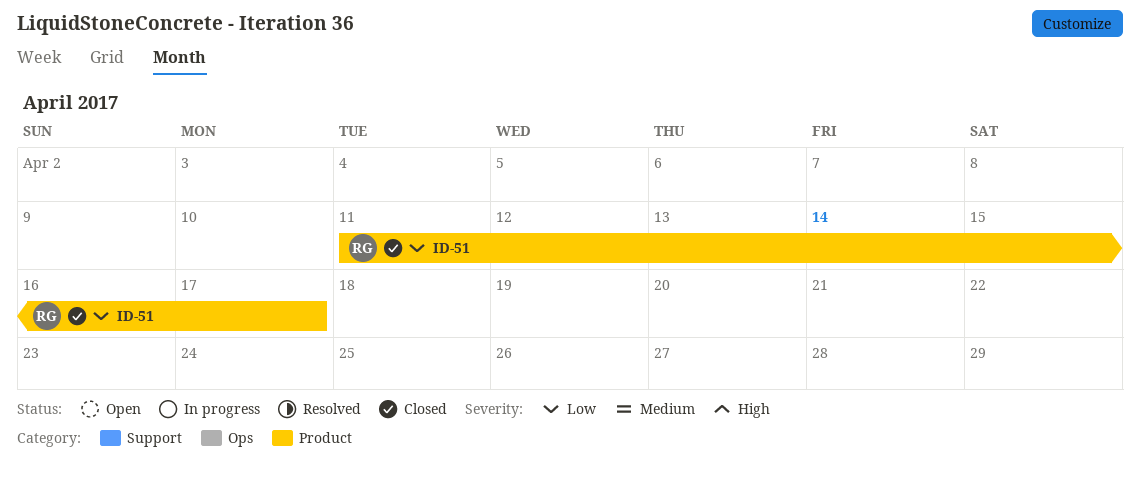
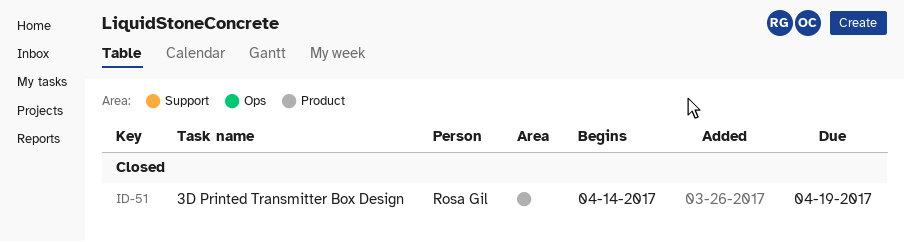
ID-51, start: Apr 11 -> Apr 14
ID-51, due: Apr 17 -> Apr 19

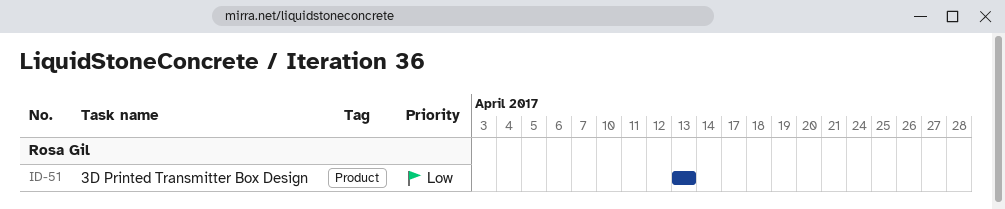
ID-51, start: Apr 14 -> Apr 13
ID-51, due: Apr 19 -> Apr 13

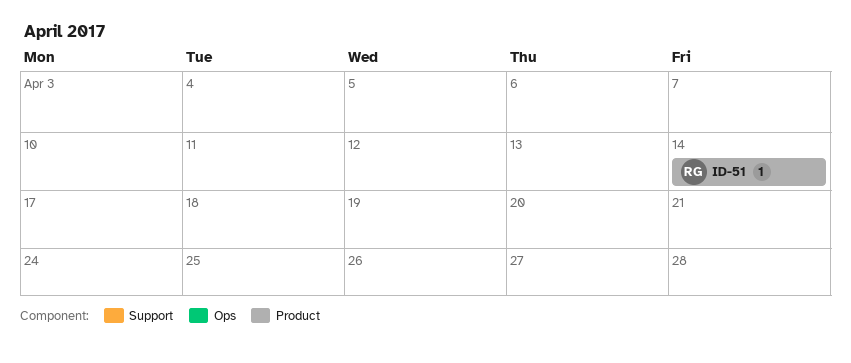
ID-51, start: Apr 13 -> Apr 14
ID-51, due: Apr 13 -> Apr 14

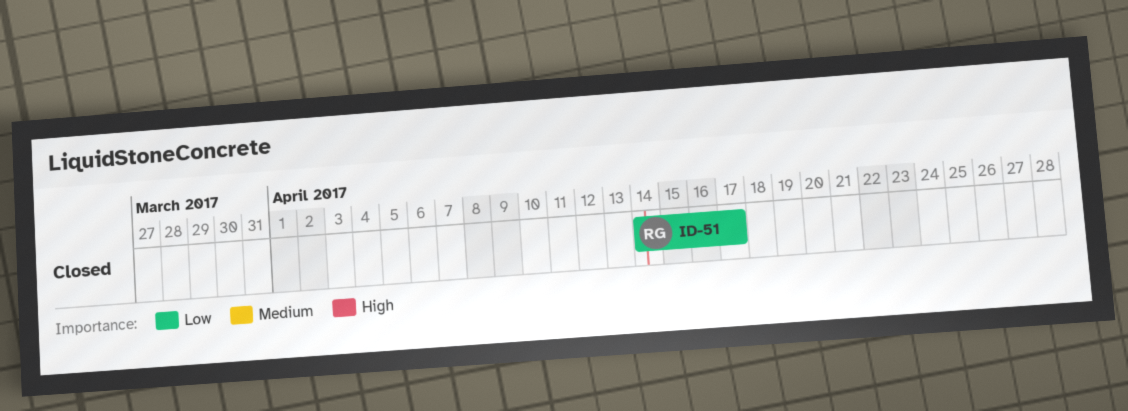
ID-51, due: Apr 14 -> Apr 17

